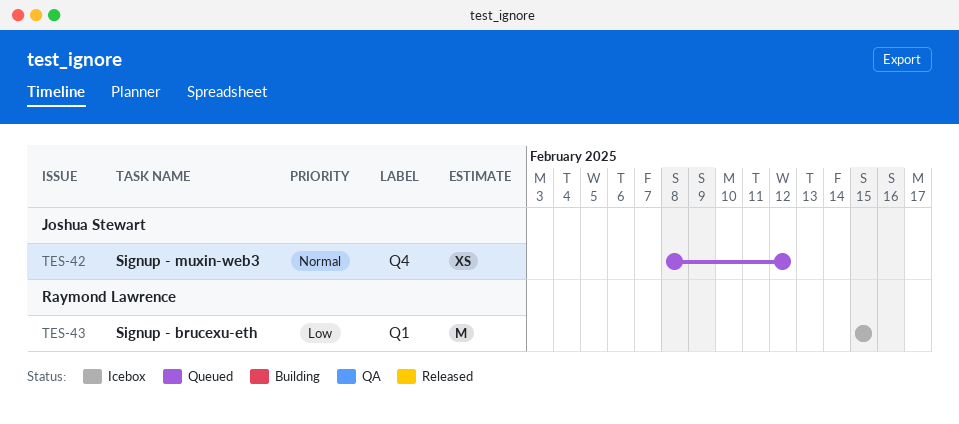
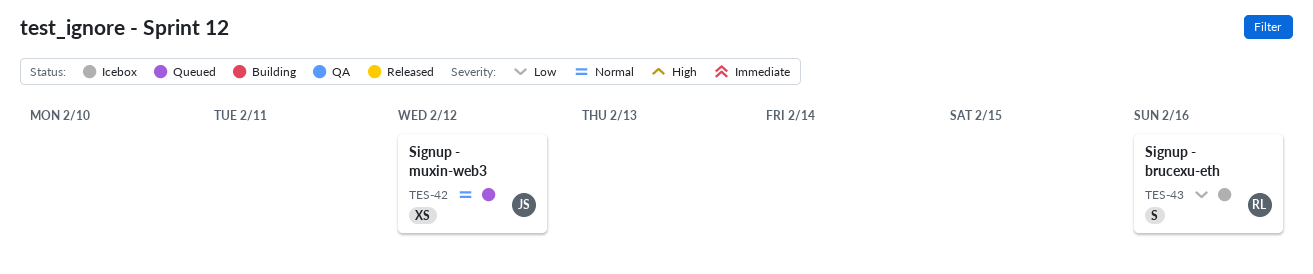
TES-43, estimate: M -> S
TES-43, due: Feb 15 -> Feb 16

